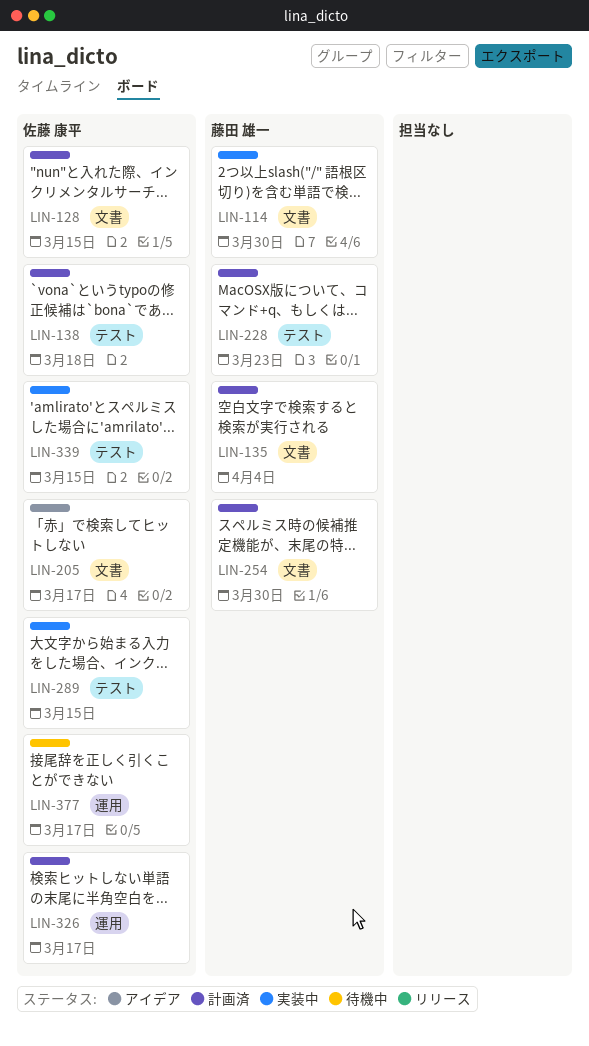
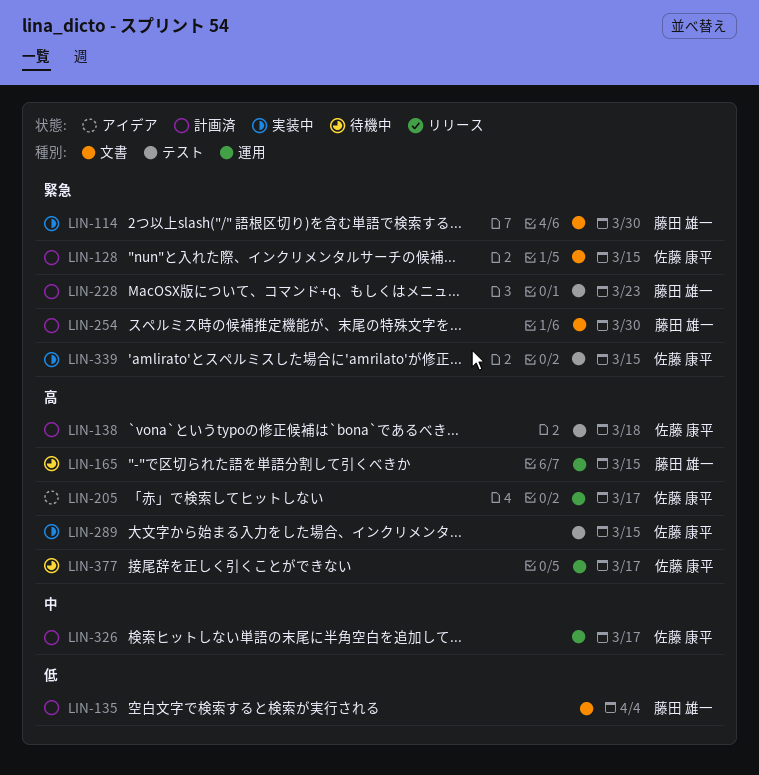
LIN-165: none -> present
LIN-205, label: 文書 -> 運用

